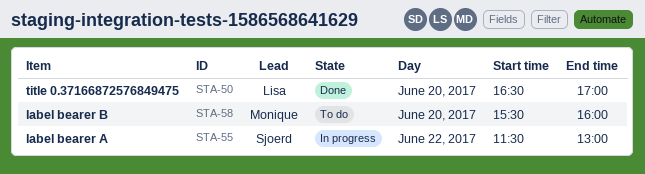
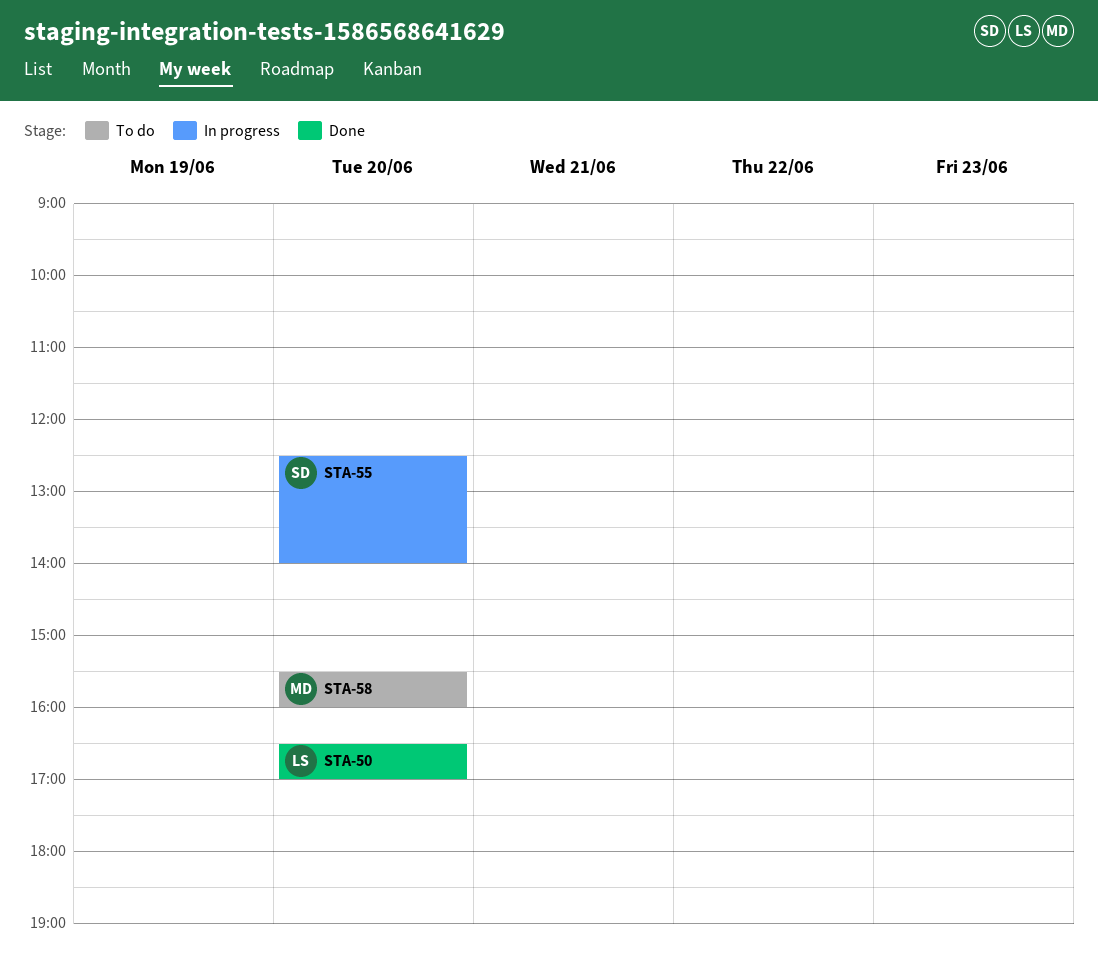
STA-55, day: Jun 22 -> Jun 20
STA-55, begins: 11:30 -> 12:30
STA-55, ends: 13:00 -> 14:00

